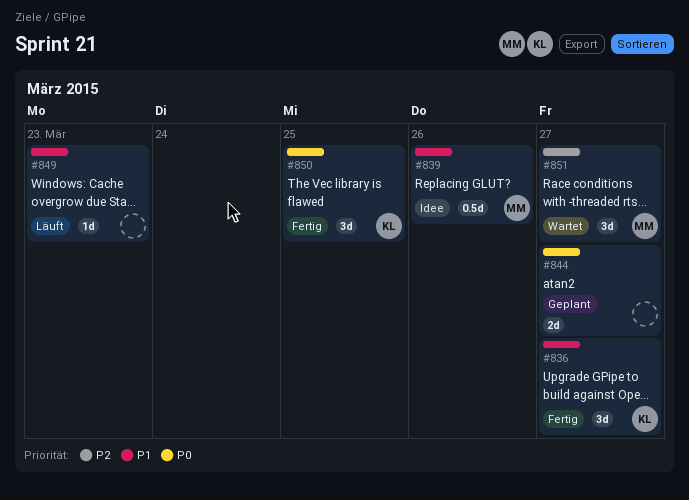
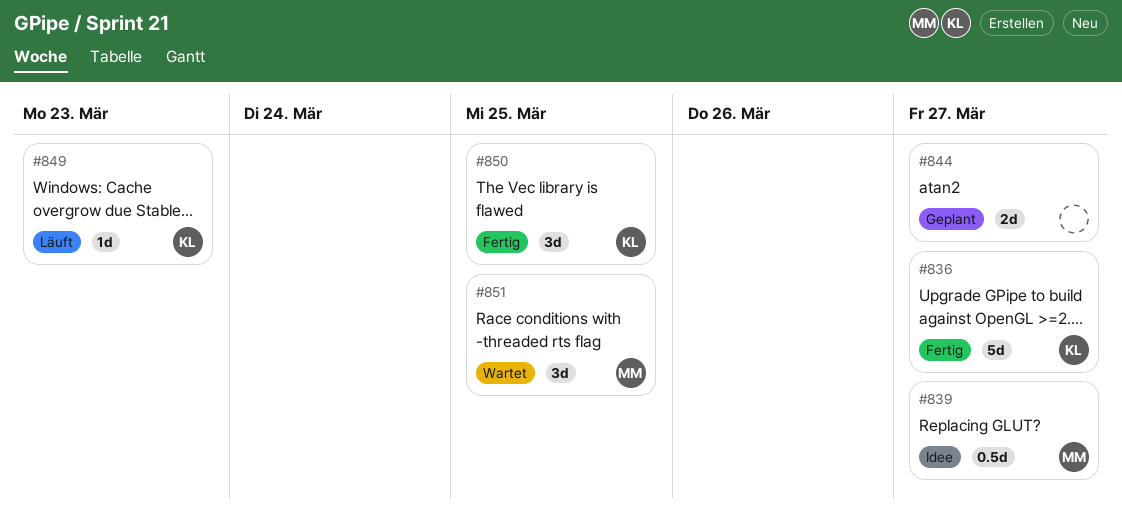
#836, estimate: 3d -> 5d
#839, due: Mar 26 -> Mar 27
#849, owner: none -> KL
#851, due: Mar 27 -> Mar 25

